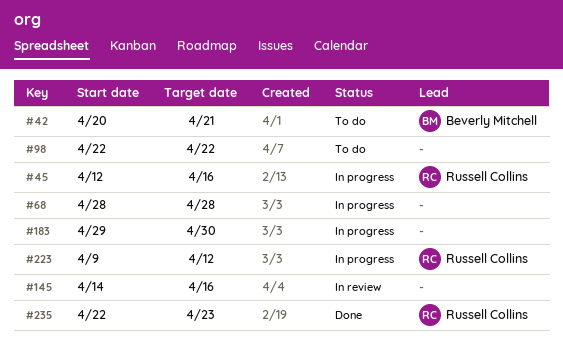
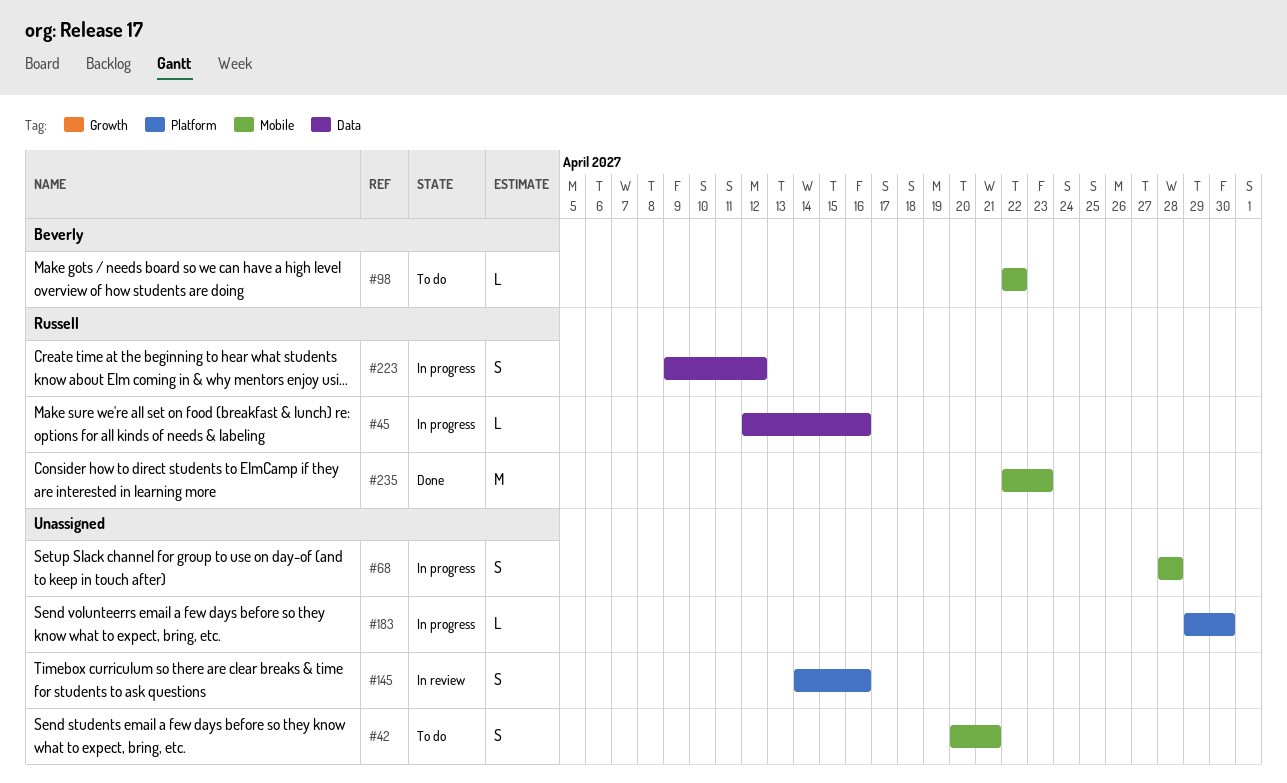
#42, owner: Beverly Mitchell -> none
#98, owner: none -> Beverly Mitchell

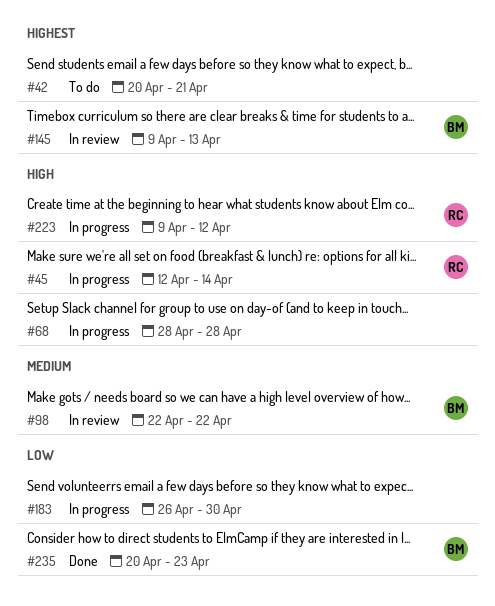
#45, due: Apr 16 -> Apr 14
#98, status: To do -> In review
#145, owner: none -> Beverly
#145, start: Apr 14 -> Apr 9
#145, due: Apr 16 -> Apr 13
#183, start: Apr 29 -> Apr 26
#235, owner: Russell -> Beverly
#235, start: Apr 22 -> Apr 20

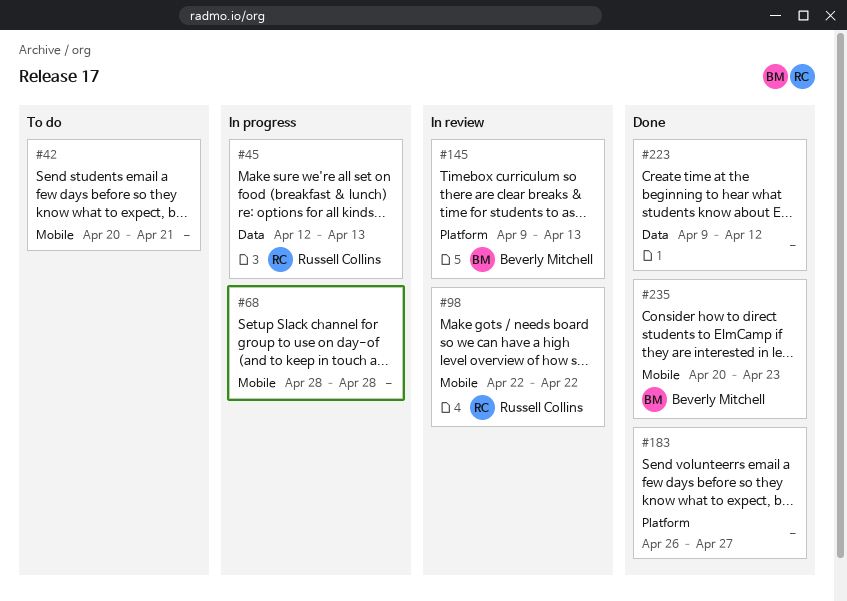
#45, due: Apr 14 -> Apr 13
#98, owner: Beverly Mitchell -> Russell Collins
#183, status: In progress -> Done
#183, due: Apr 30 -> Apr 27
#223, status: In progress -> Done
#223, owner: Russell Collins -> none

